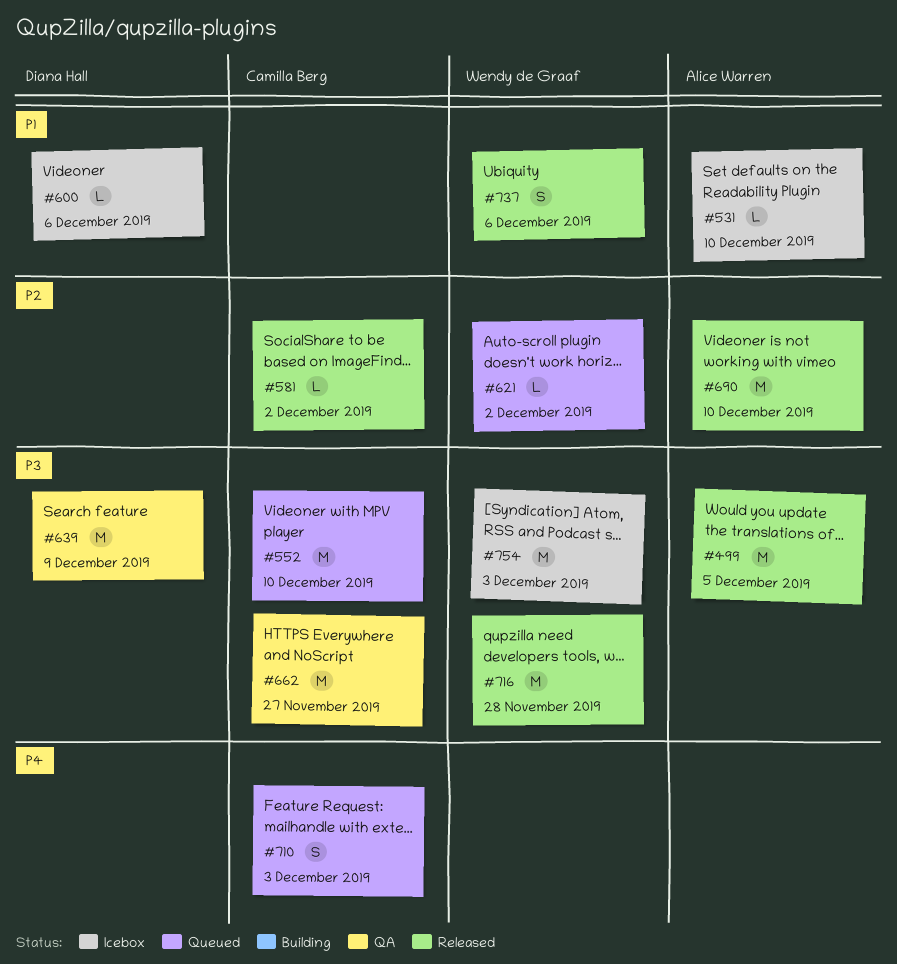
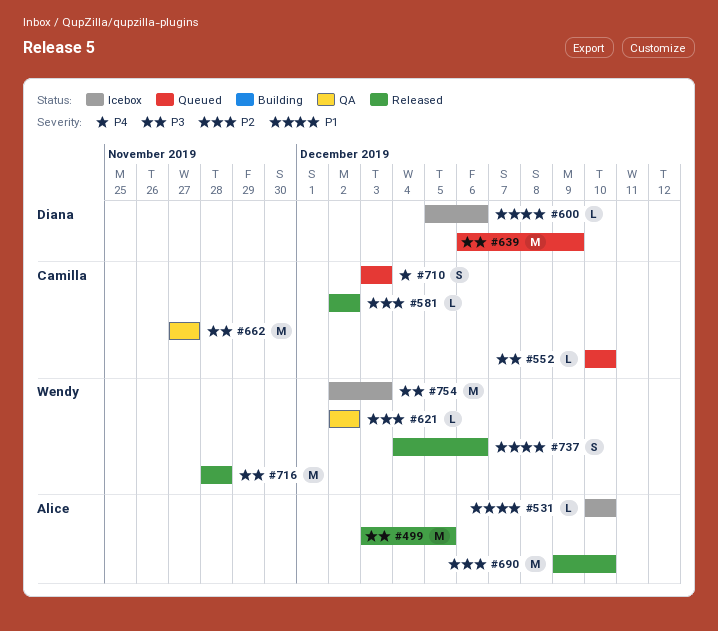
#552, estimate: M -> L
#621, status: Queued -> QA
#639, status: QA -> Queued

